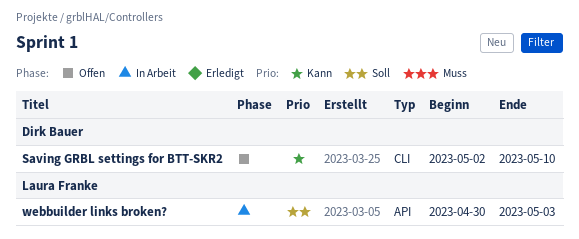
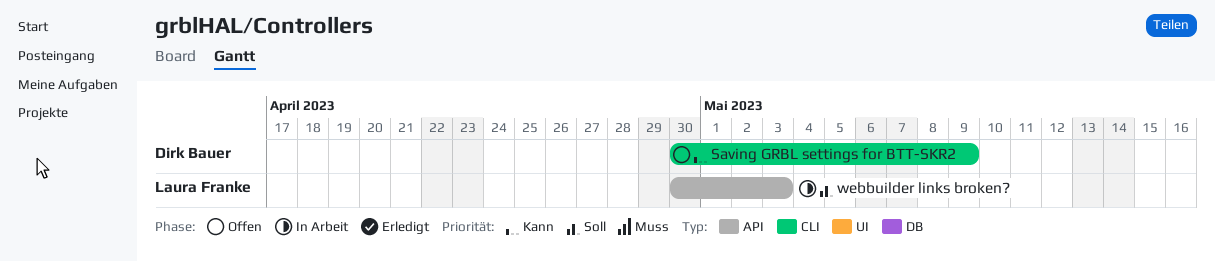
Saving GRBL settings for BTT-SKR2, start: May 2 -> Apr 30
Saving GRBL settings for BTT-SKR2, due: May 10 -> May 9

